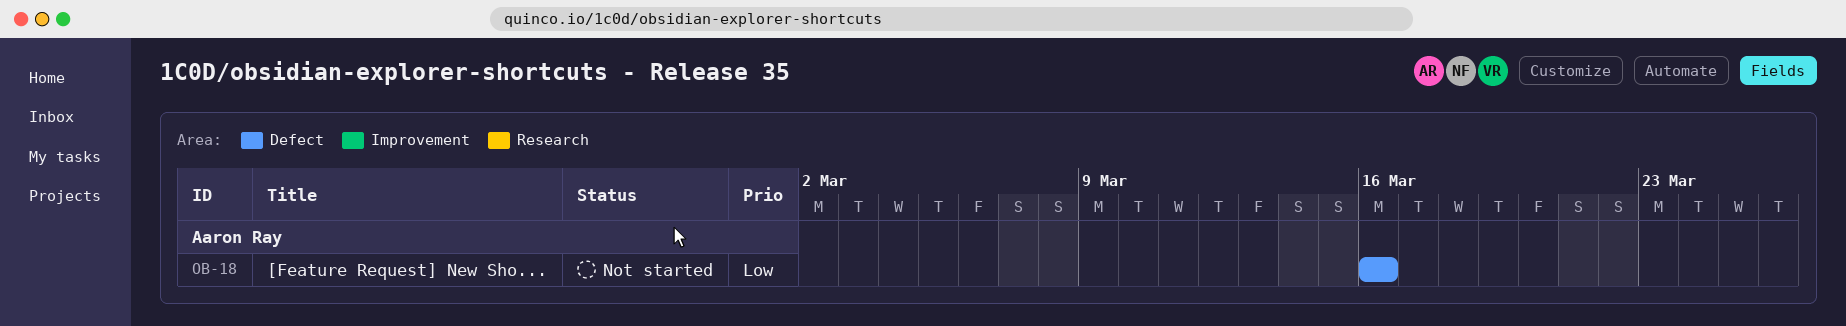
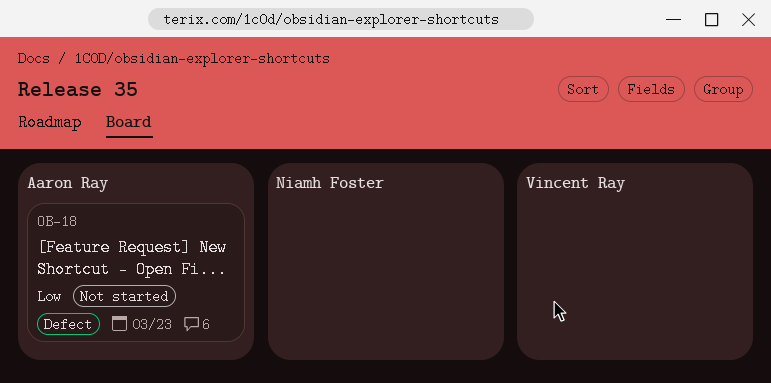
OB-18, due: Mar 16 -> Mar 23

